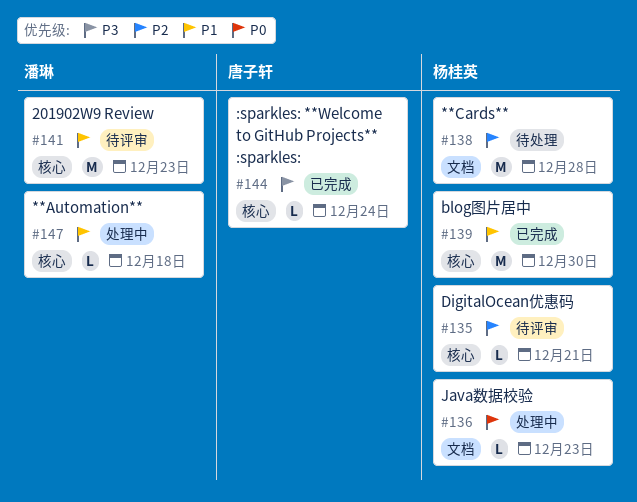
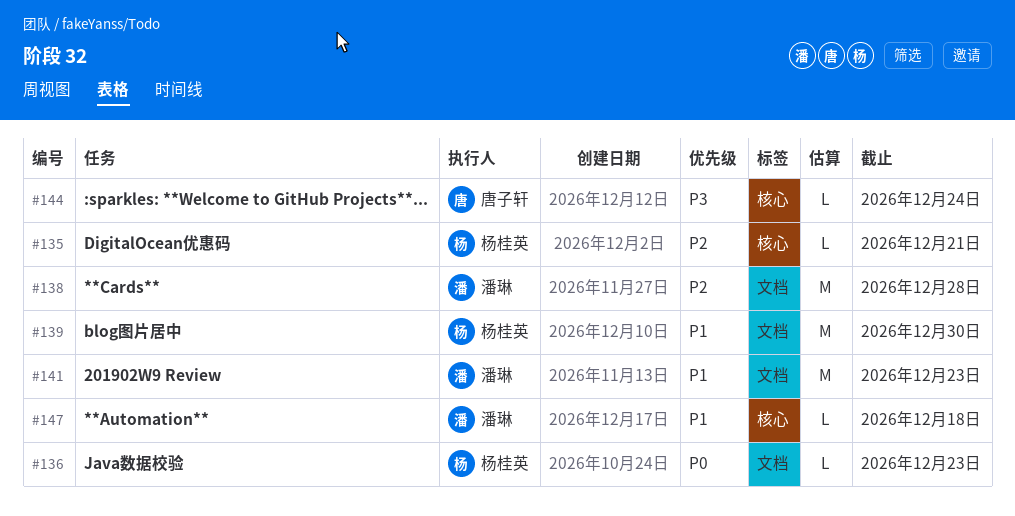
#138, owner: 杨桂英 -> 潘琳
#139, label: 核心 -> 文档
#141, label: 核心 -> 文档

